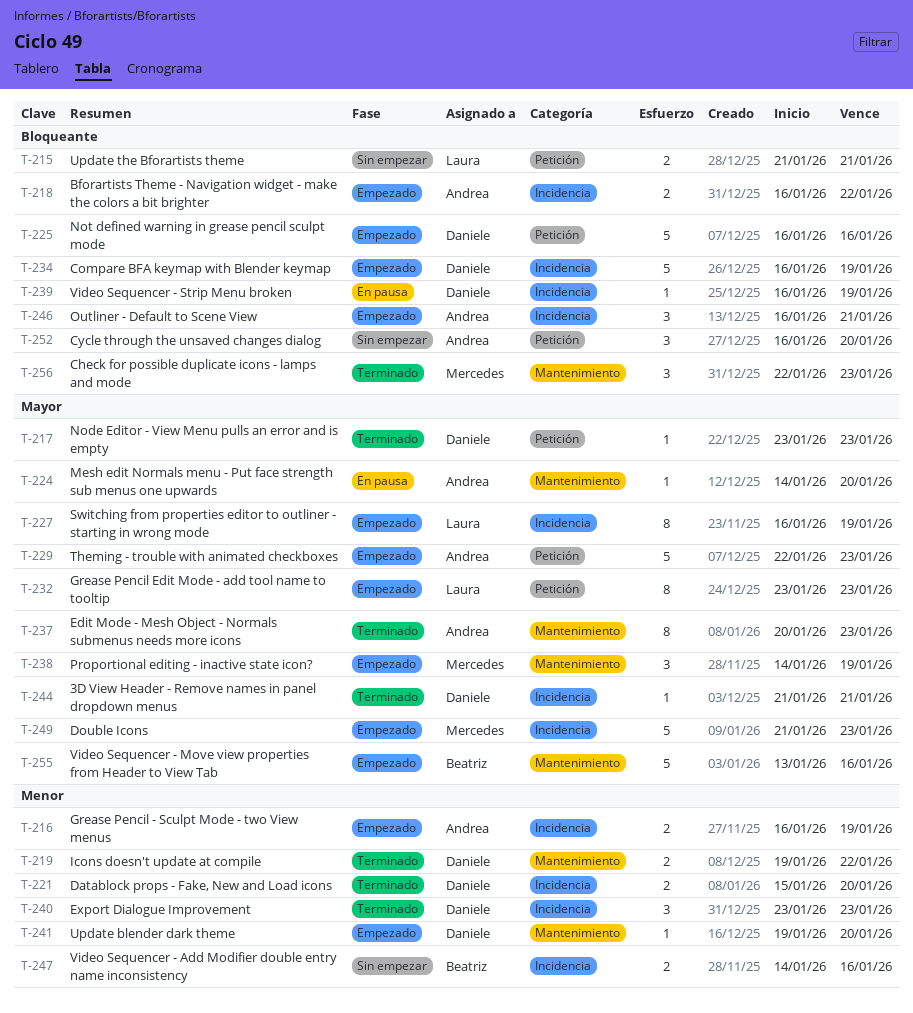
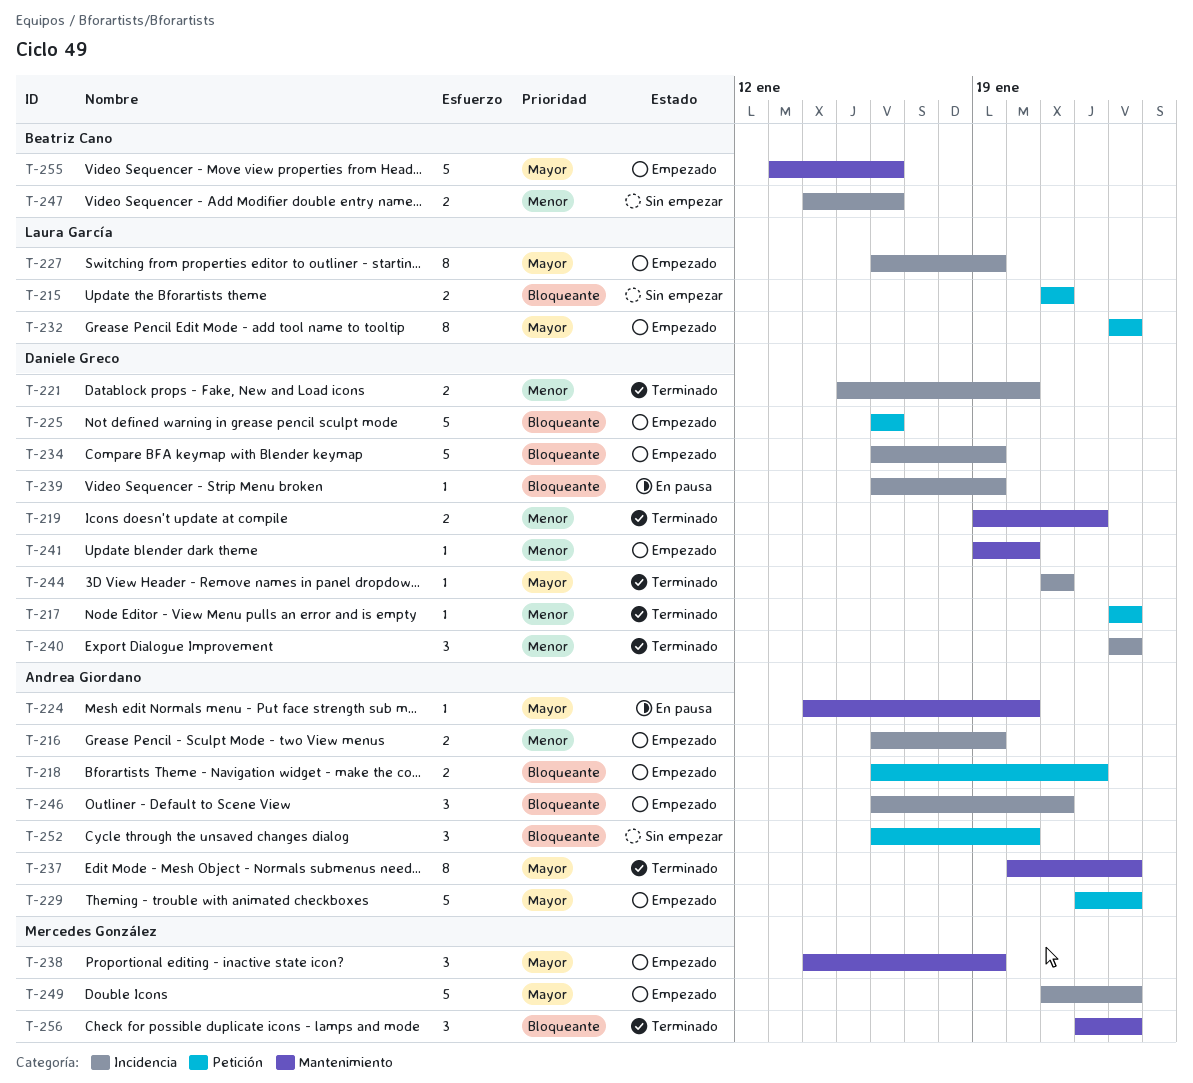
T-217, priority: Mayor -> Menor
T-218, label: Incidencia -> Petición

